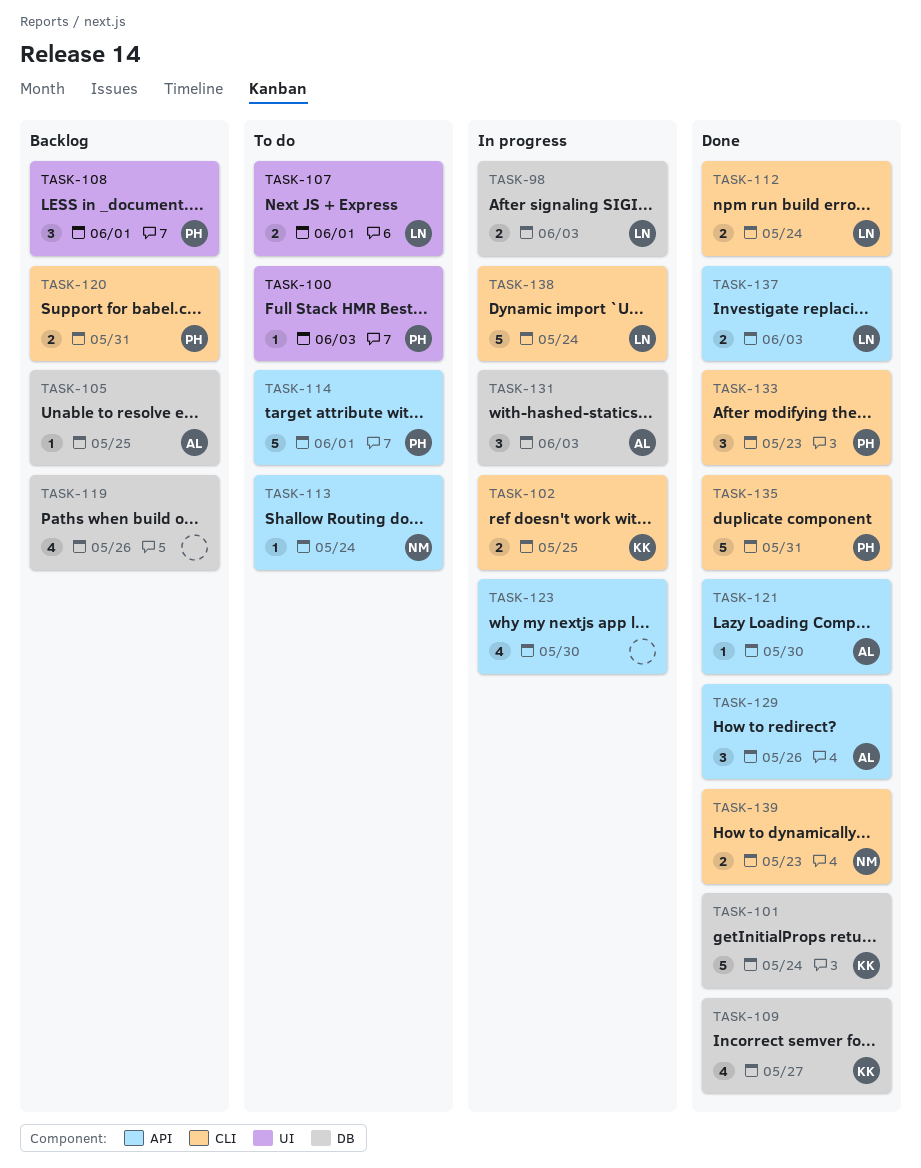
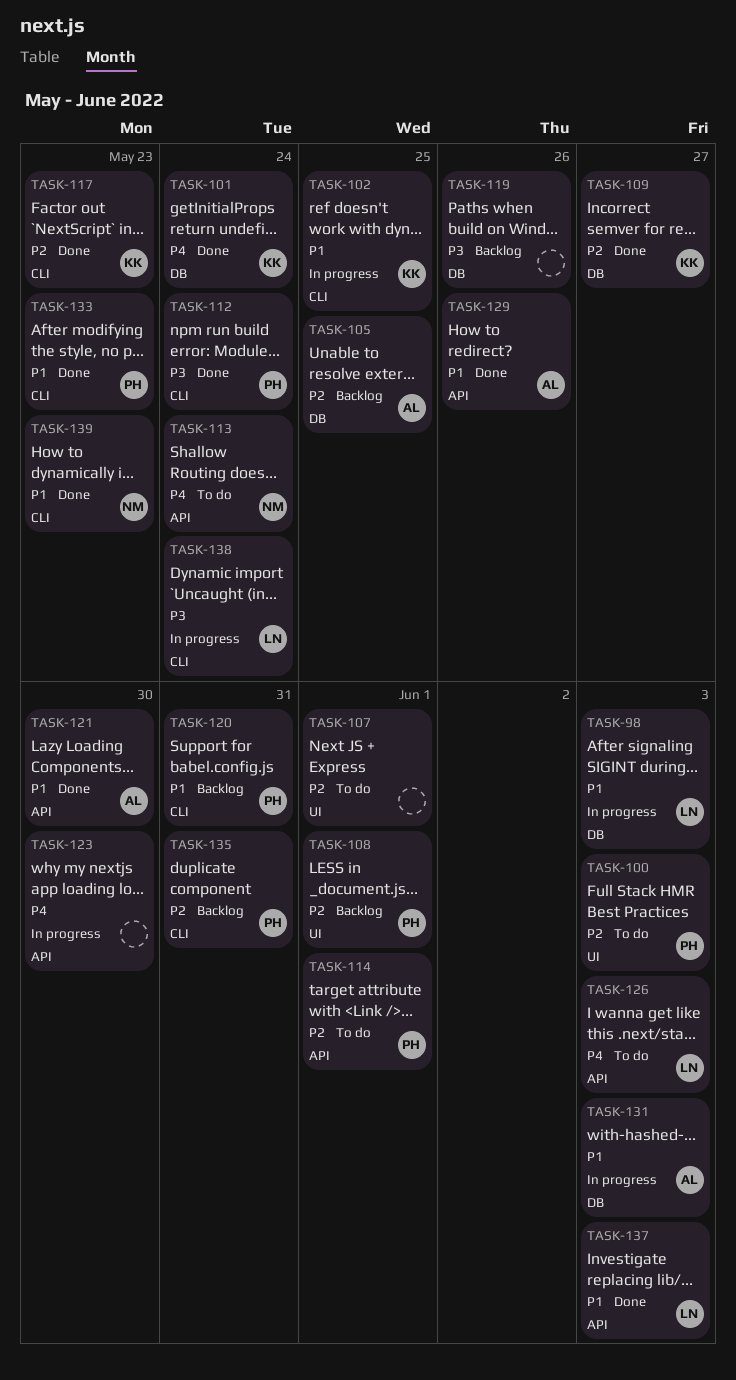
TASK-107, owner: LN -> none
TASK-112, owner: LN -> PH
TASK-117: none -> present
TASK-126: none -> present
TASK-135, status: Done -> Backlog

